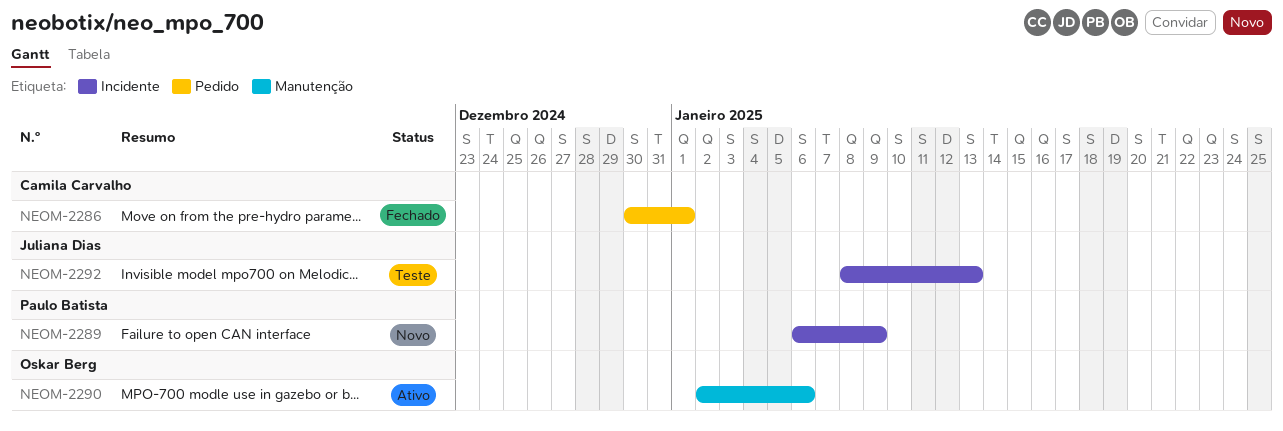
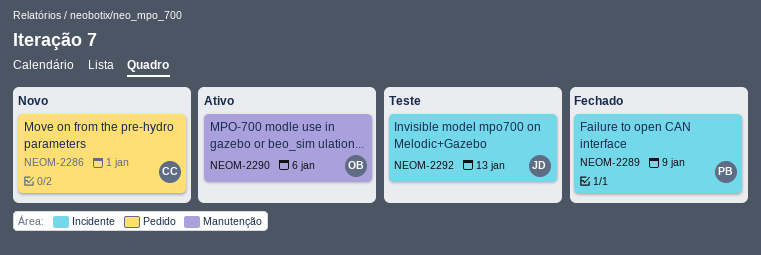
NEOM-2286, status: Fechado -> Novo
NEOM-2289, status: Novo -> Fechado

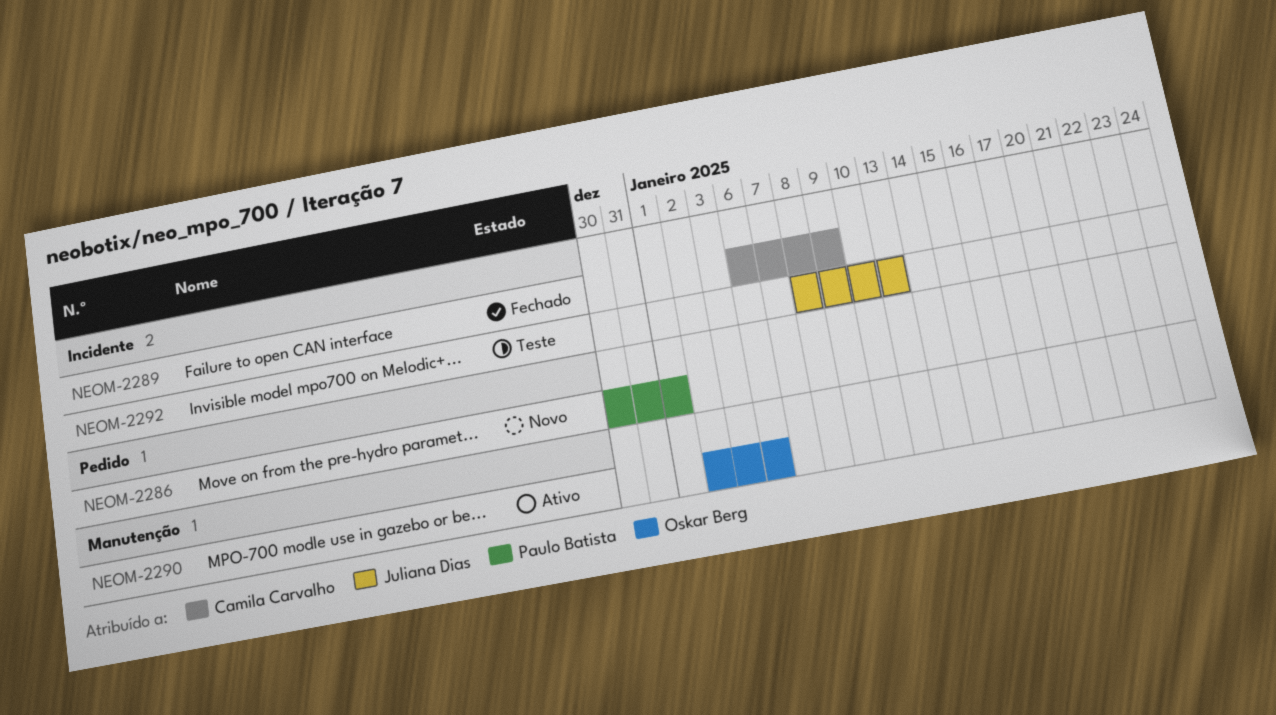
NEOM-2286, owner: Camila Carvalho -> Paulo Batista
NEOM-2289, owner: Paulo Batista -> Camila Carvalho

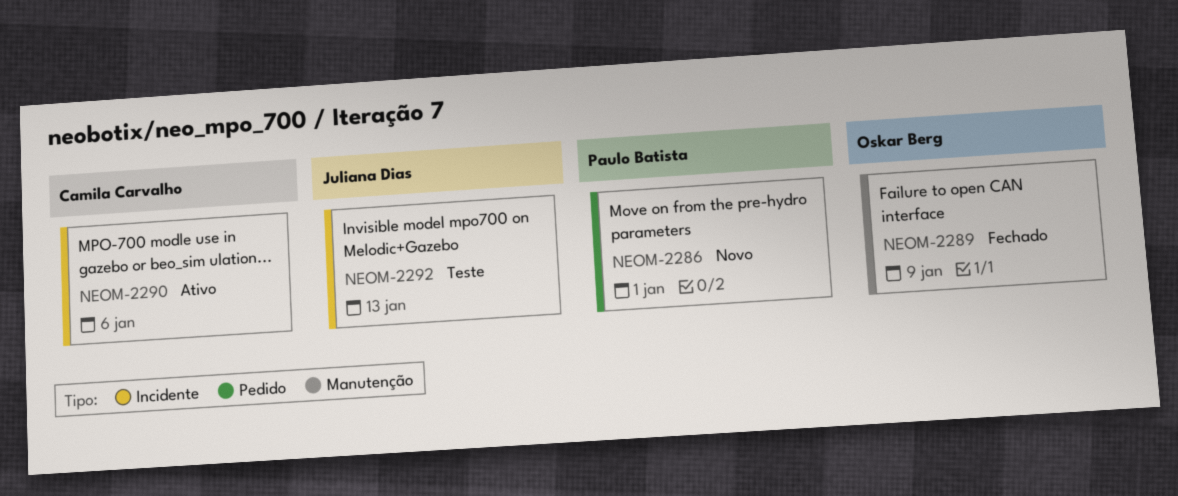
NEOM-2289, owner: Camila Carvalho -> Oskar Berg
NEOM-2289, label: Incidente -> Manutenção
NEOM-2290, owner: Oskar Berg -> Camila Carvalho
NEOM-2290, label: Manutenção -> Incidente

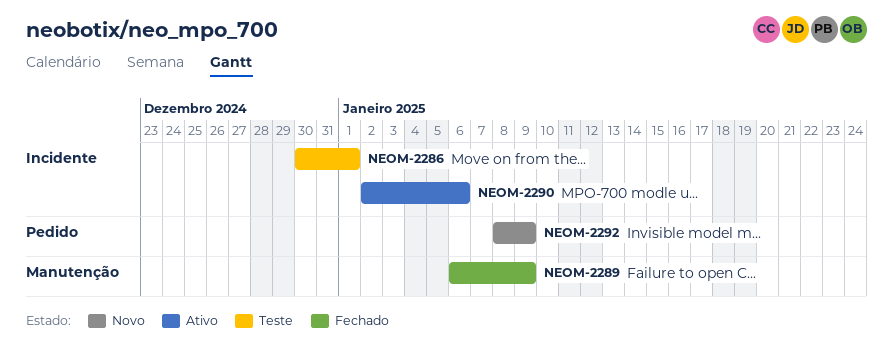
NEOM-2286, status: Novo -> Teste
NEOM-2286, label: Pedido -> Incidente
NEOM-2292, status: Teste -> Novo
NEOM-2292, label: Incidente -> Pedido
NEOM-2292, due: Jan 13 -> Jan 9

